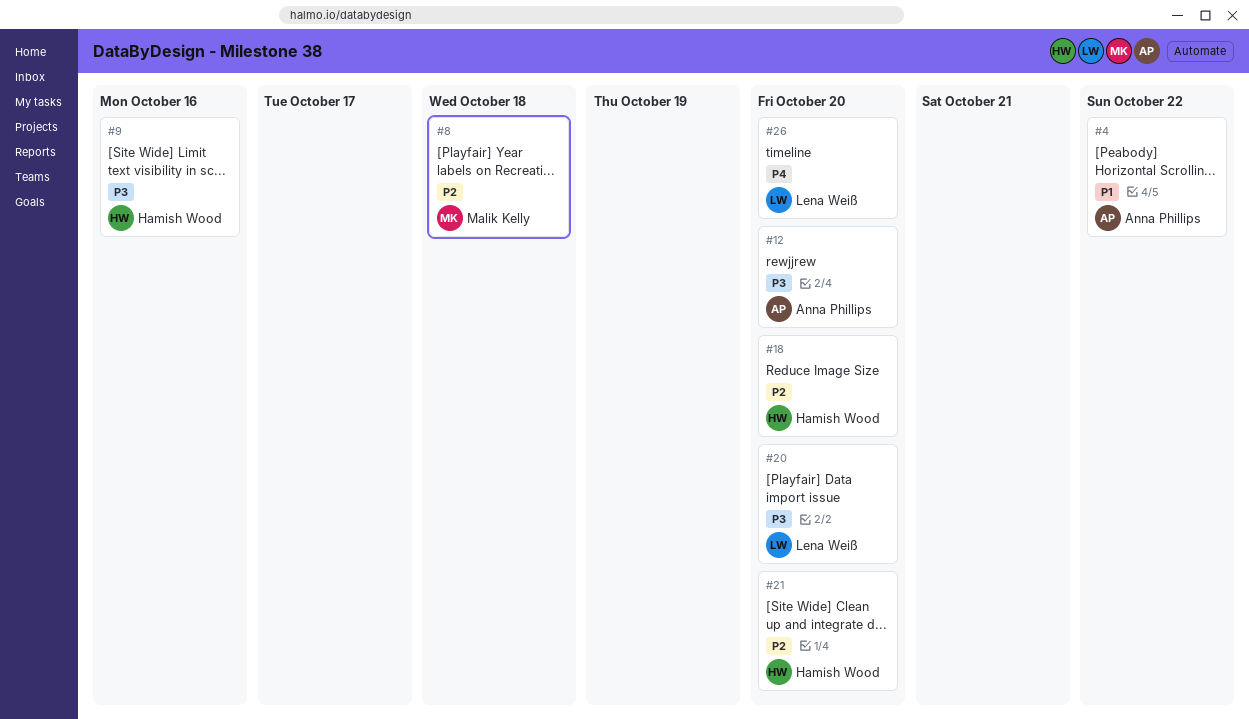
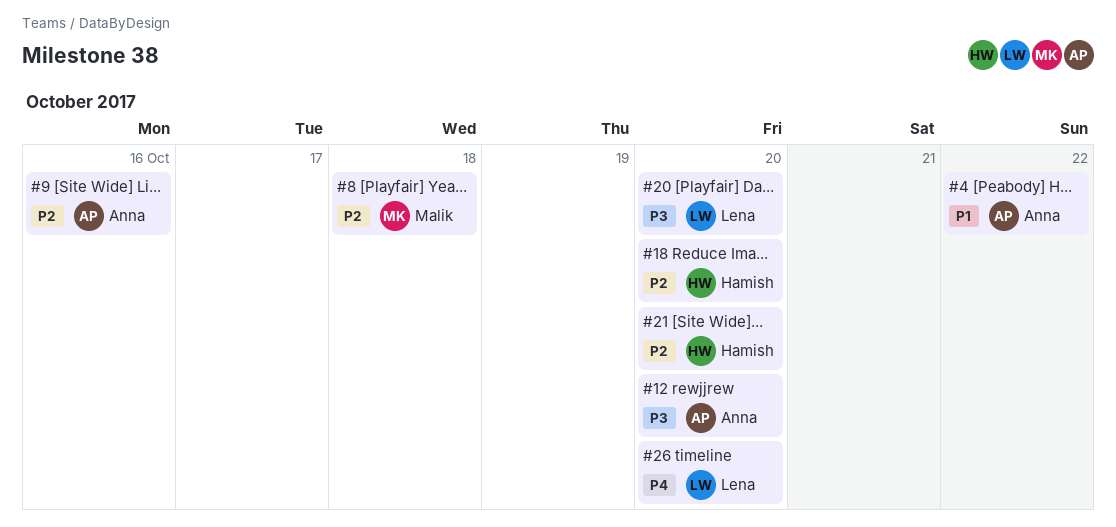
#9, owner: Hamish Wood -> Anna Phillips
#9, priority: P3 -> P2

